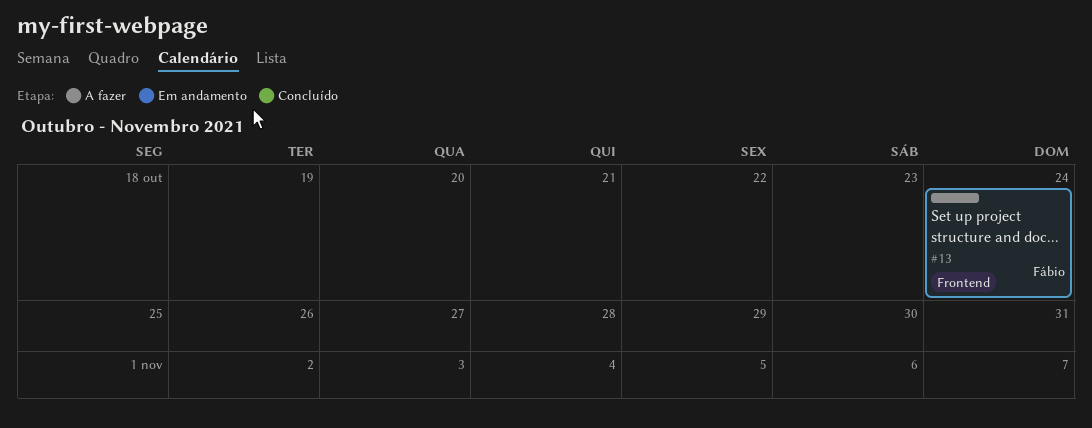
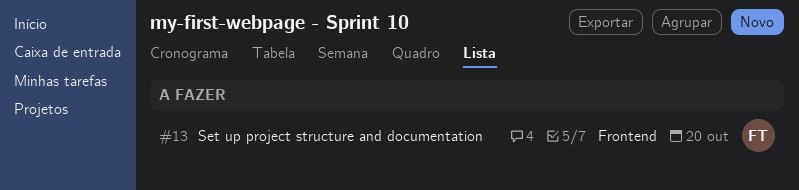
#13, due: Oct 24 -> Oct 20

